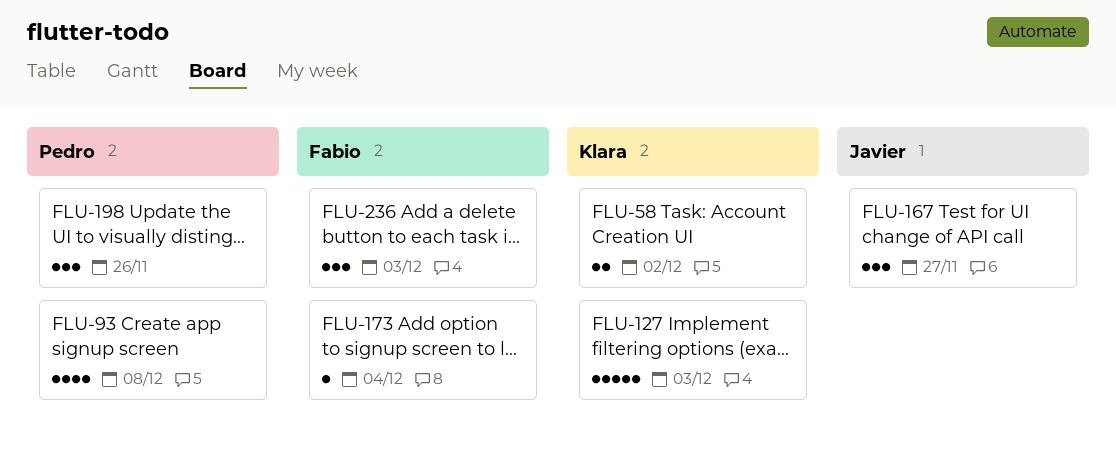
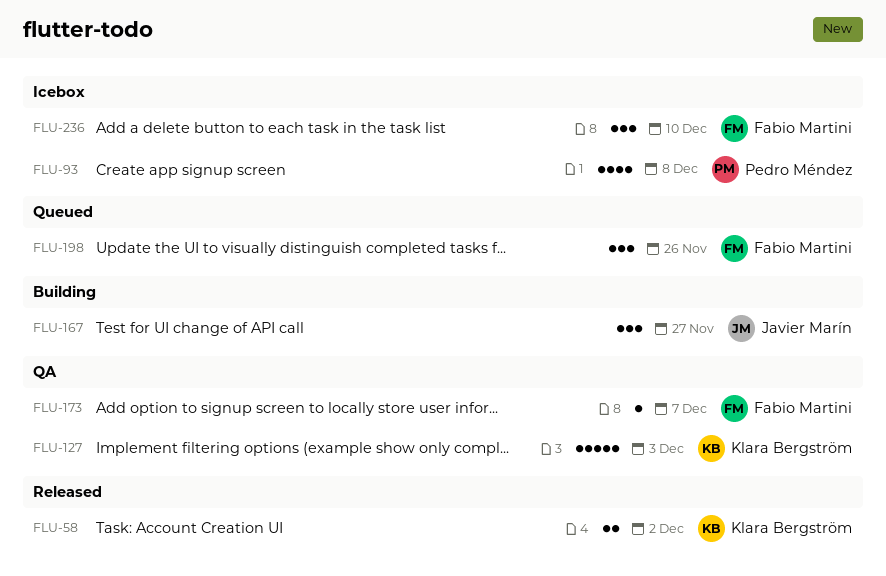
FLU-173, due: Dec 4 -> Dec 7
FLU-198, owner: Pedro Méndez -> Fabio Martini
FLU-236, due: Dec 3 -> Dec 10

